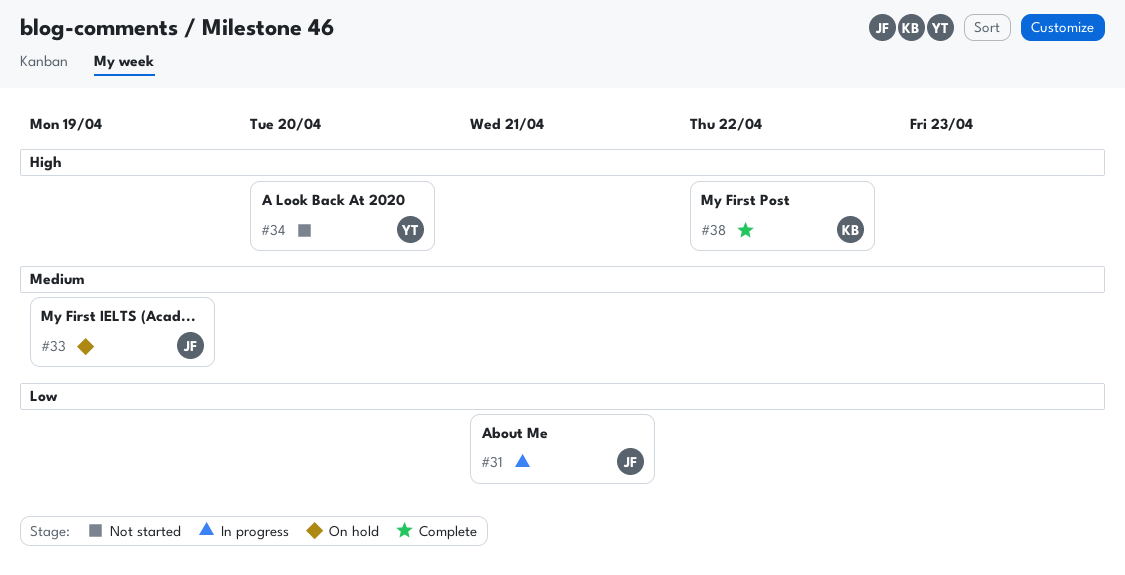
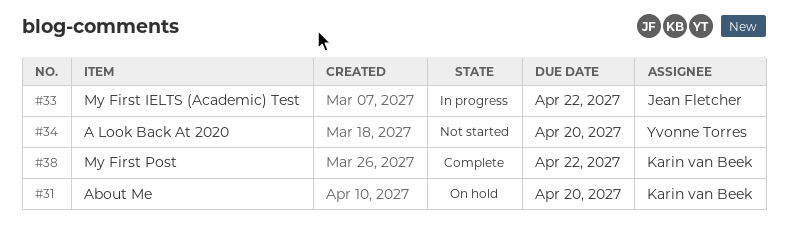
#31, status: In progress -> On hold
#31, owner: Jean Fletcher -> Karin van Beek
#31, due: Apr 21 -> Apr 20
#33, status: On hold -> In progress
#33, due: Apr 19 -> Apr 22

